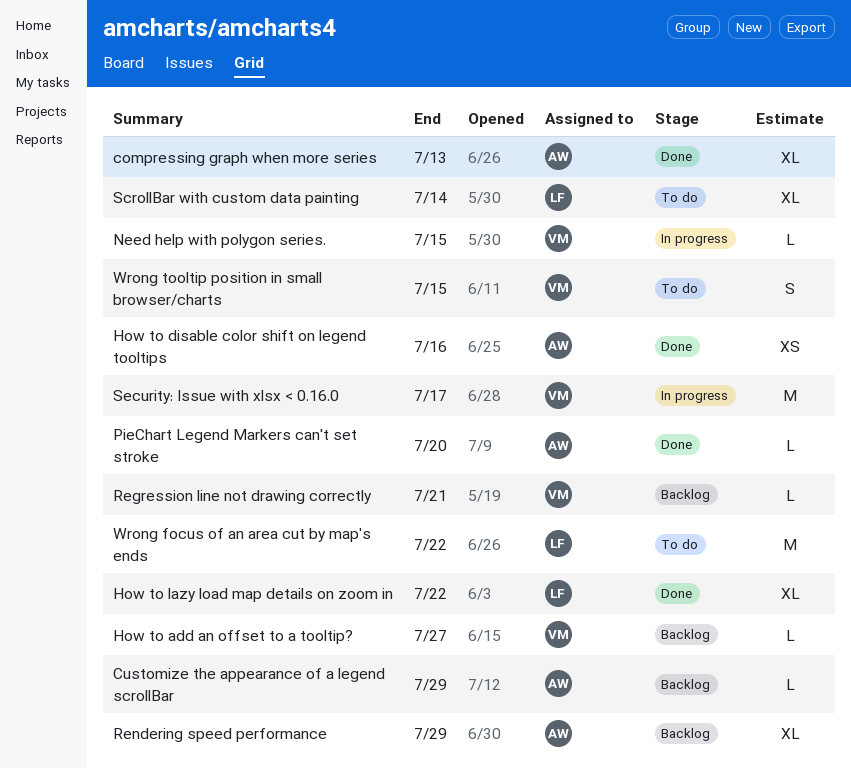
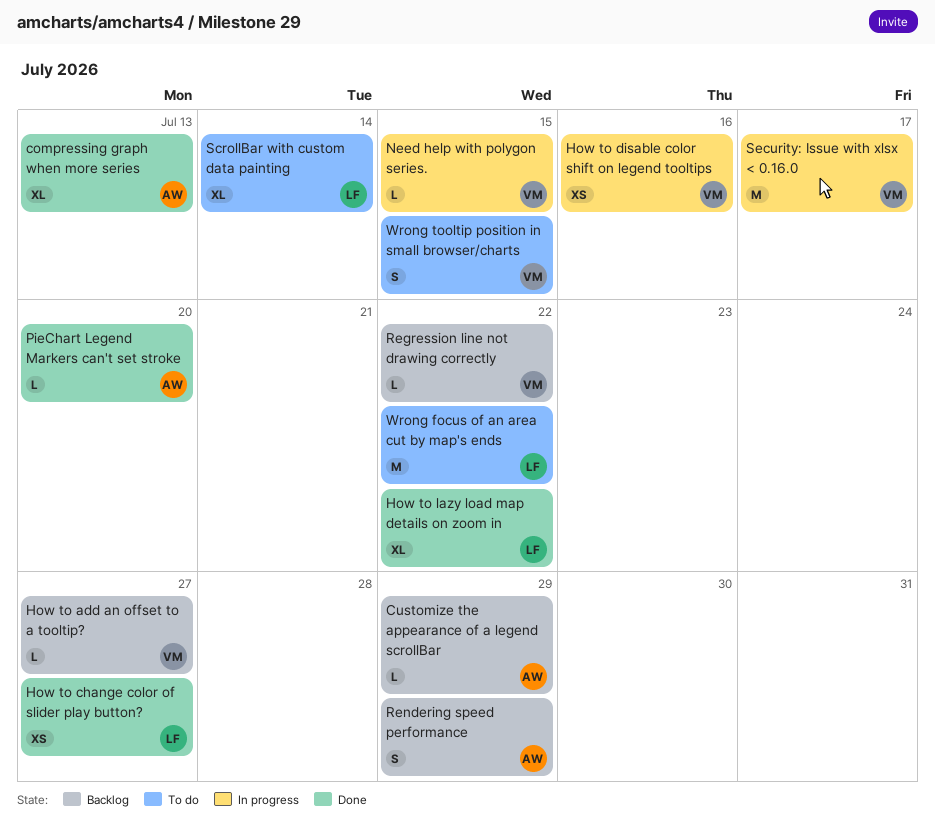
How to change color of slider play button?: none -> present
How to disable color shift on legend tooltips, status: Done -> In progress
How to disable color shift on legend tooltips, owner: AW -> VM
Regression line not drawing correctly, due: Jul 21 -> Jul 22
Rendering speed performance, estimate: XL -> S

